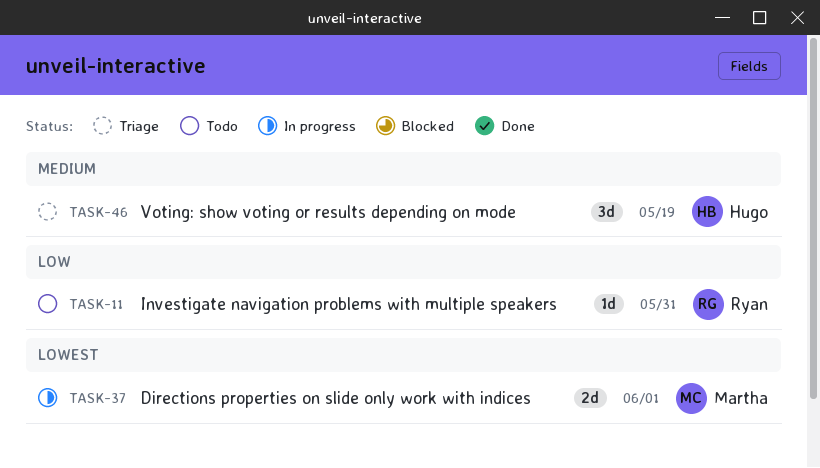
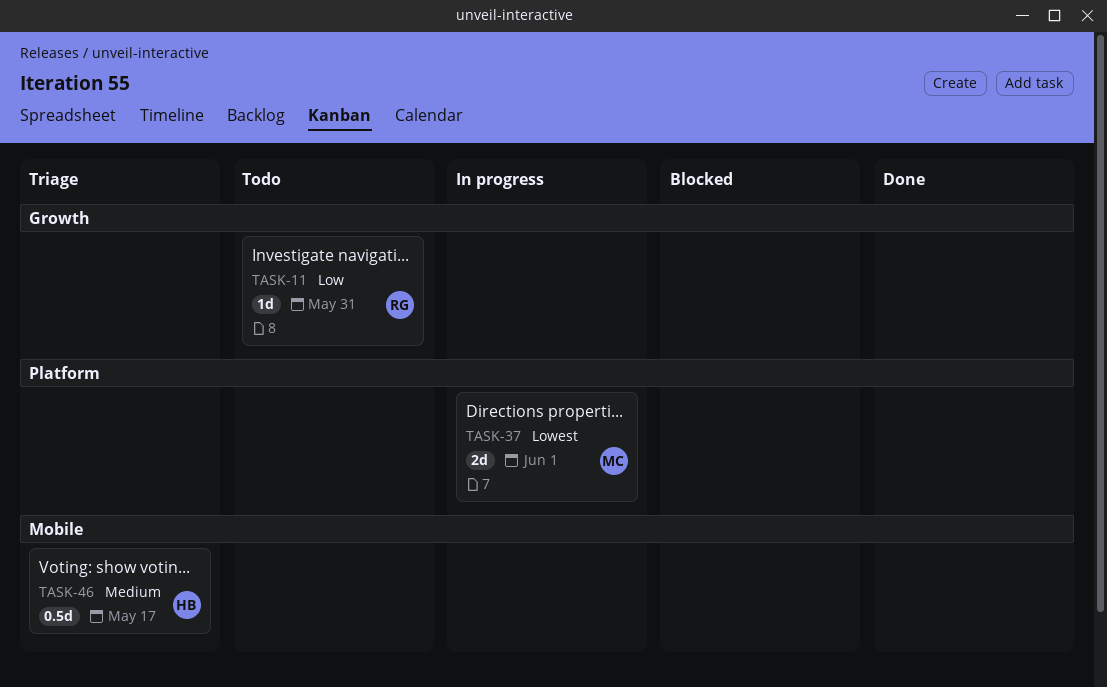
TASK-46, estimate: 3d -> 0.5d
TASK-46, due: May 19 -> May 17

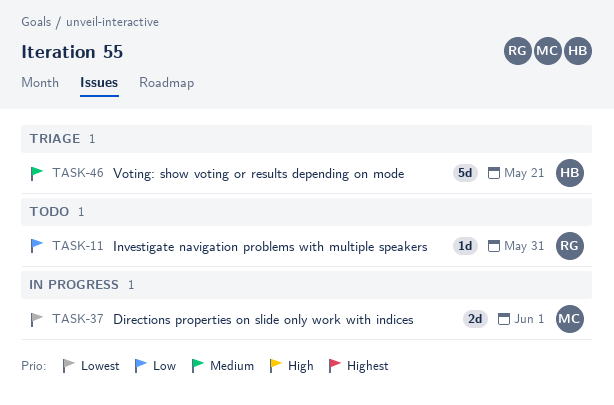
TASK-46, estimate: 0.5d -> 5d
TASK-46, due: May 17 -> May 21

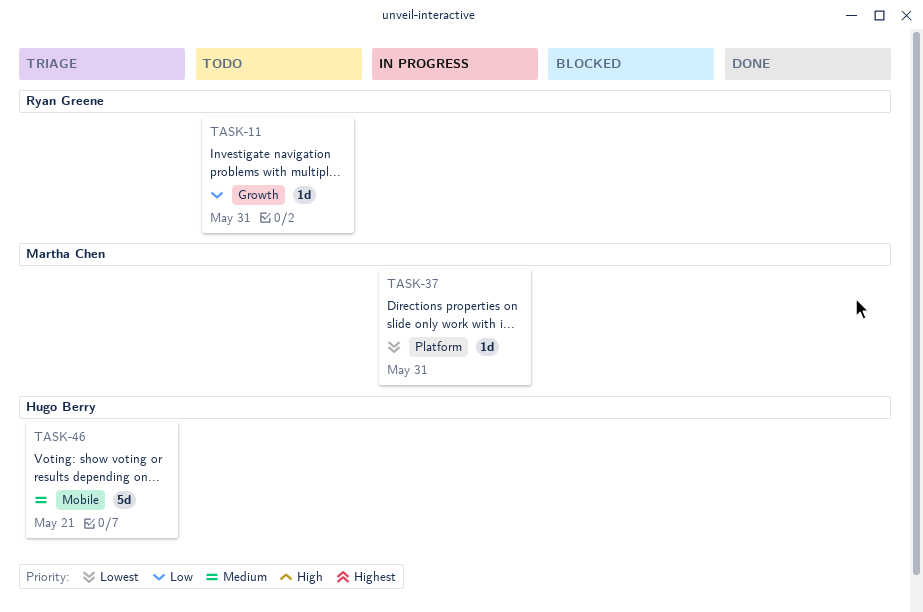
TASK-37, estimate: 2d -> 1d
TASK-37, due: Jun 1 -> May 31

